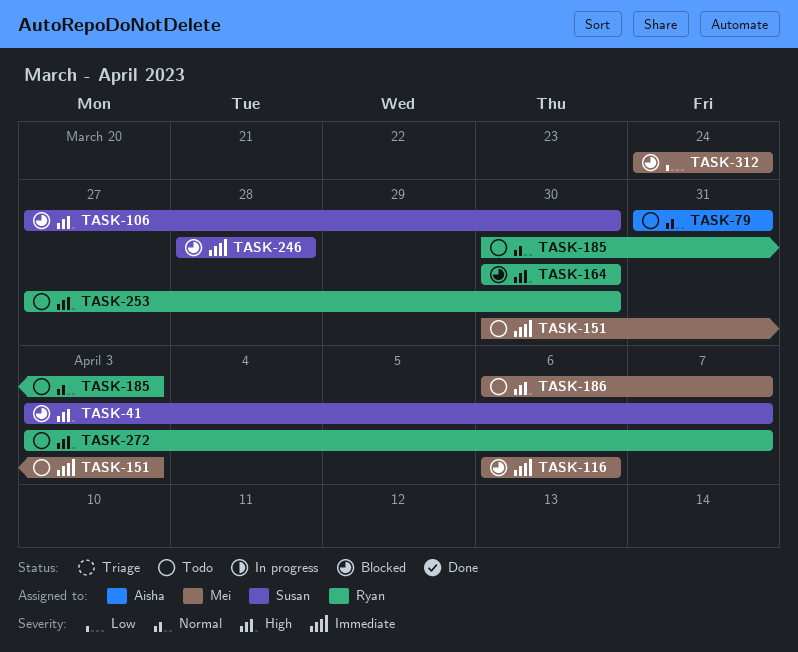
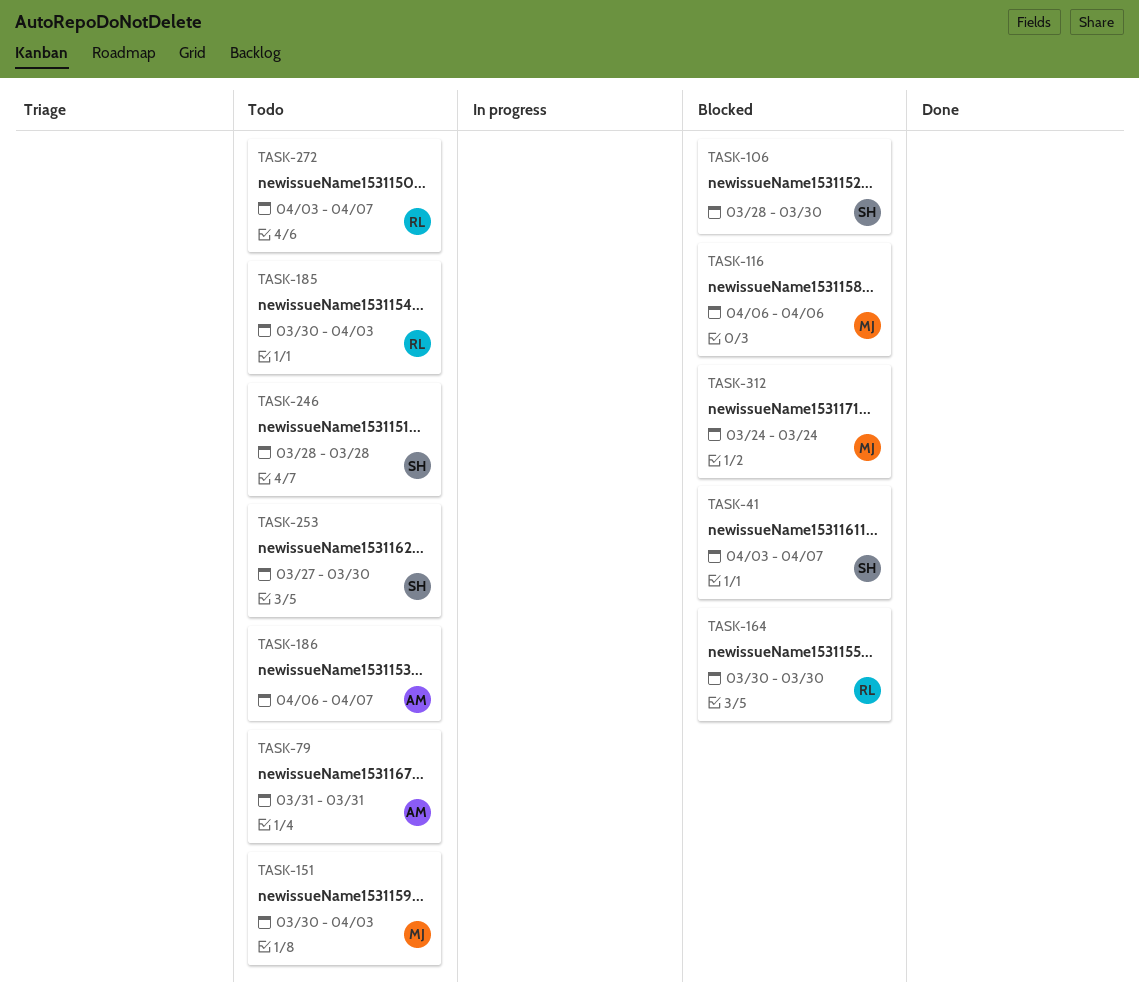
TASK-106, start: Mar 27 -> Mar 28
TASK-186, owner: Mei -> Aisha
TASK-246, status: Blocked -> Todo
TASK-253, owner: Ryan -> Susan

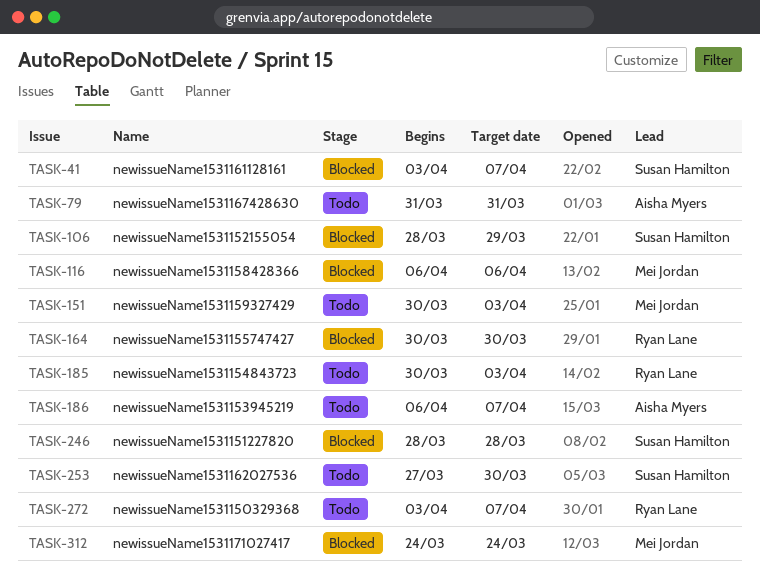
TASK-106, due: Mar 30 -> Mar 29
TASK-246, status: Todo -> Blocked

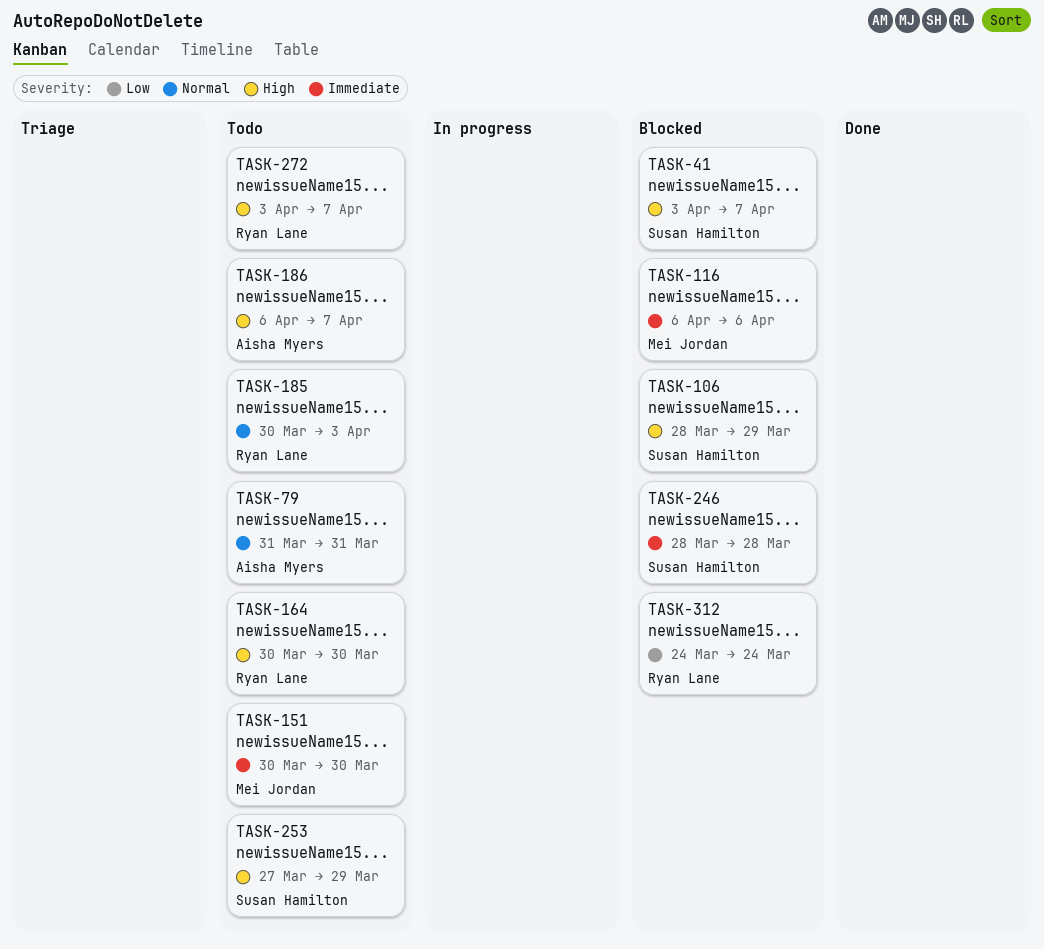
TASK-151, due: Apr 3 -> Mar 30
TASK-164, status: Blocked -> Todo
TASK-253, due: Mar 30 -> Mar 29
TASK-312, owner: Mei Jordan -> Ryan Lane

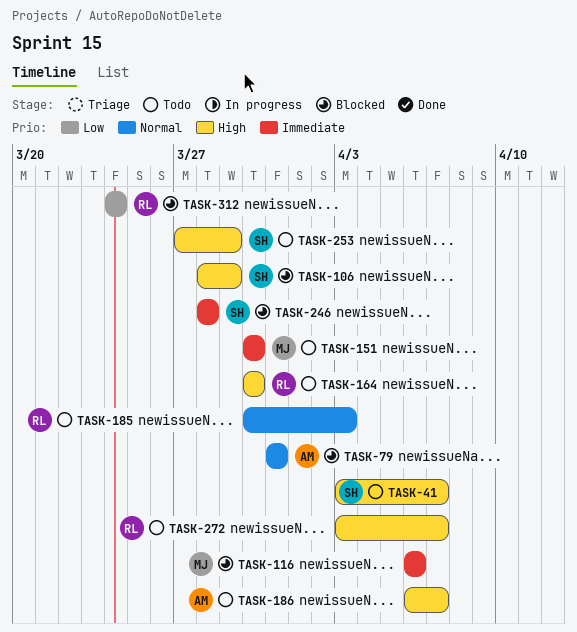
TASK-41, status: Blocked -> Todo
TASK-79, status: Todo -> Blocked

